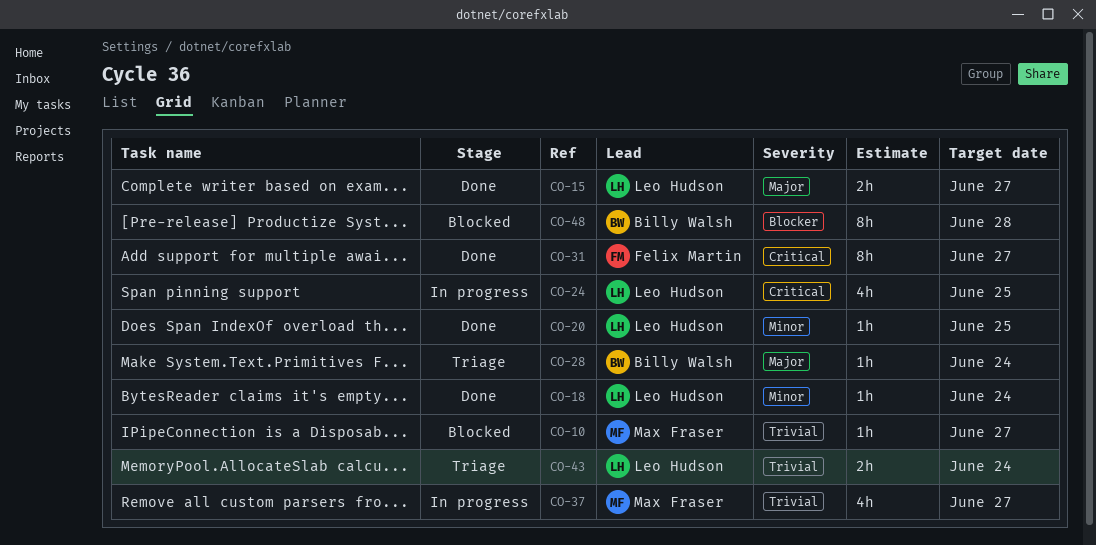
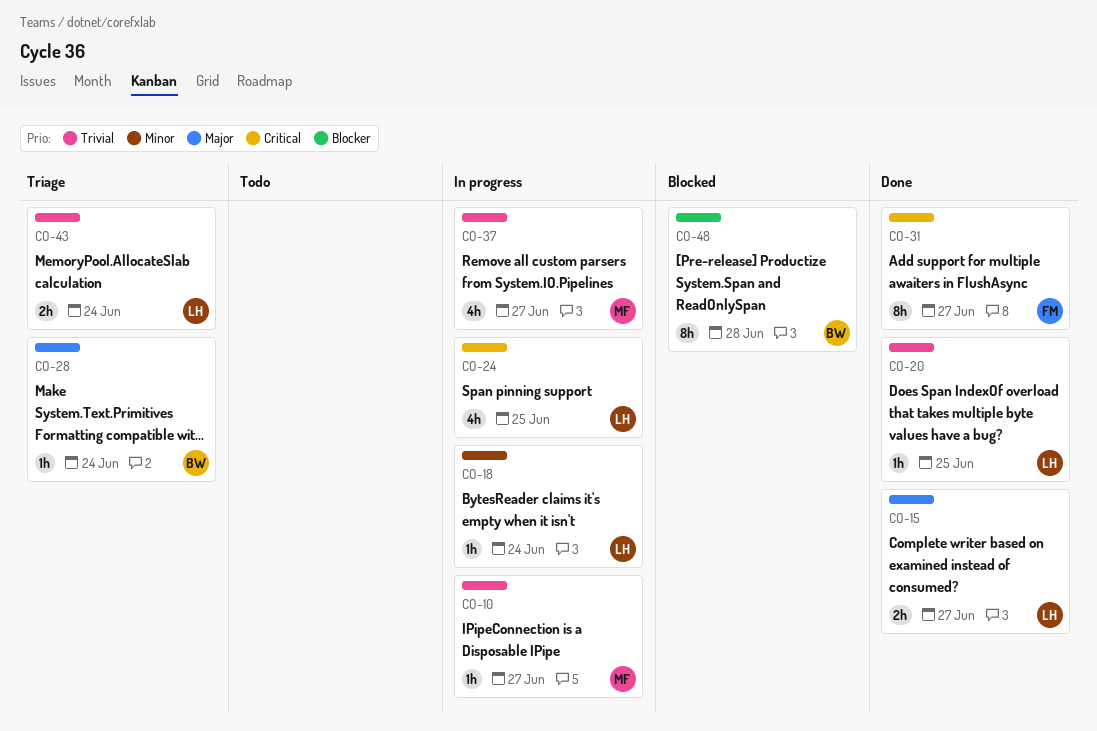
CO-10, status: Blocked -> In progress
CO-18, status: Done -> In progress
CO-20, priority: Minor -> Trivial

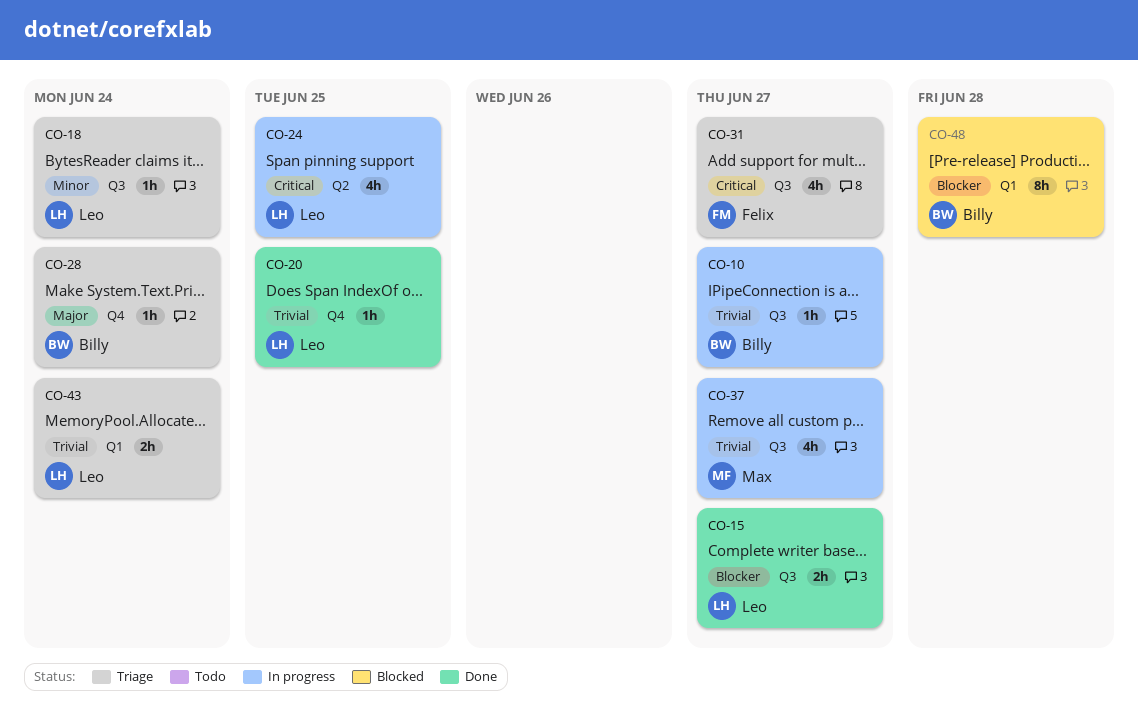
CO-10, owner: Max -> Billy
CO-15, priority: Major -> Blocker
CO-18, status: In progress -> Triage
CO-31, status: Done -> Triage
CO-31, estimate: 8h -> 4h

